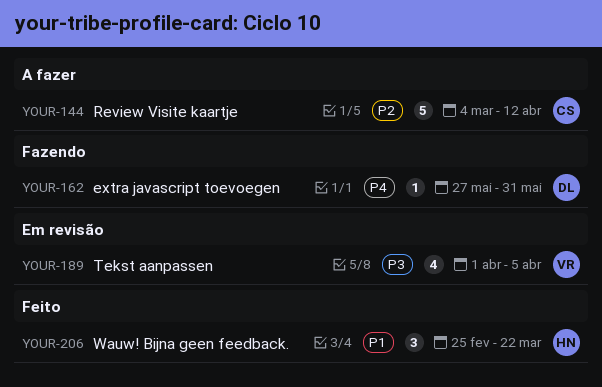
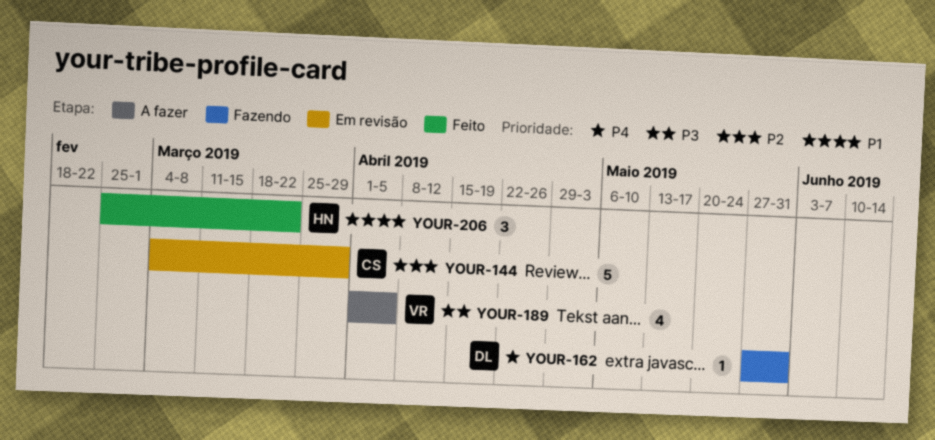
YOUR-144, status: A fazer -> Em revisão
YOUR-144, due: Apr 12 -> Mar 29
YOUR-189, status: Em revisão -> A fazer

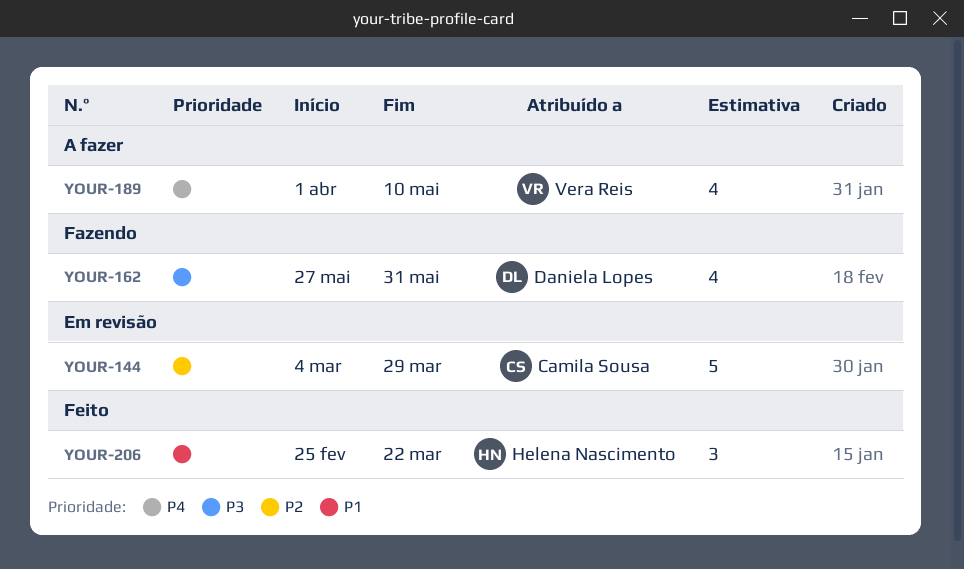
YOUR-162, priority: P4 -> P3
YOUR-162, estimate: 1 -> 4
YOUR-189, priority: P3 -> P4
YOUR-189, due: Apr 5 -> May 10

